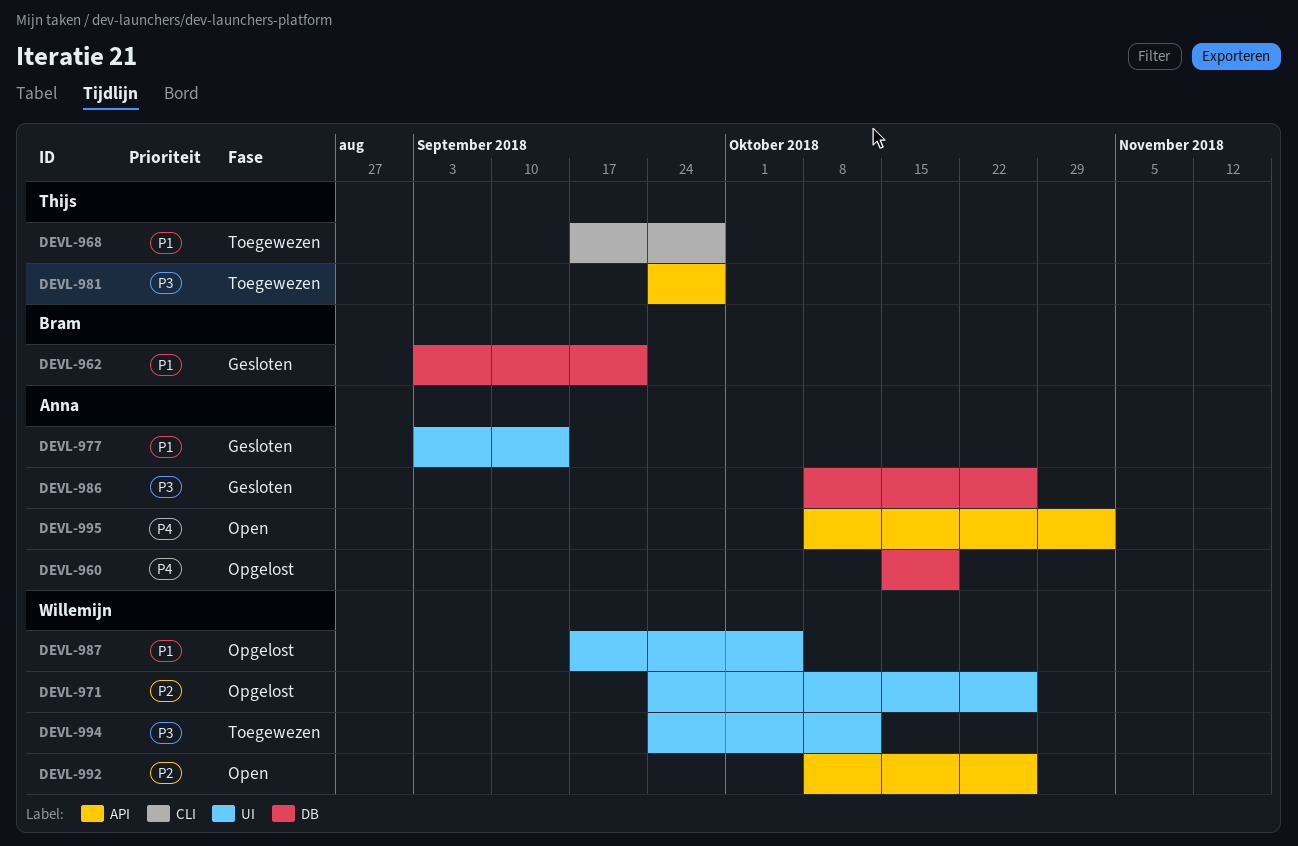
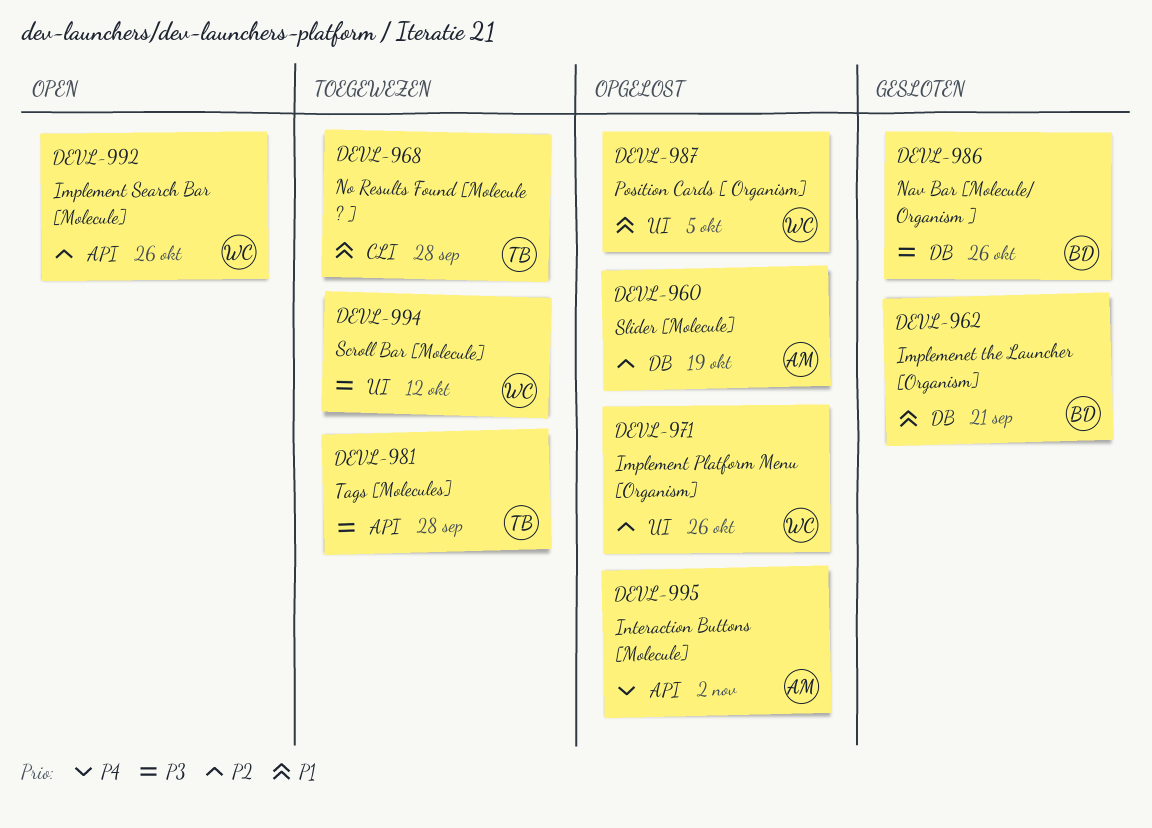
DEVL-960, priority: P4 -> P2
DEVL-977: present -> none
DEVL-986, owner: Anna -> Bram
DEVL-995, status: Open -> Opgelost

